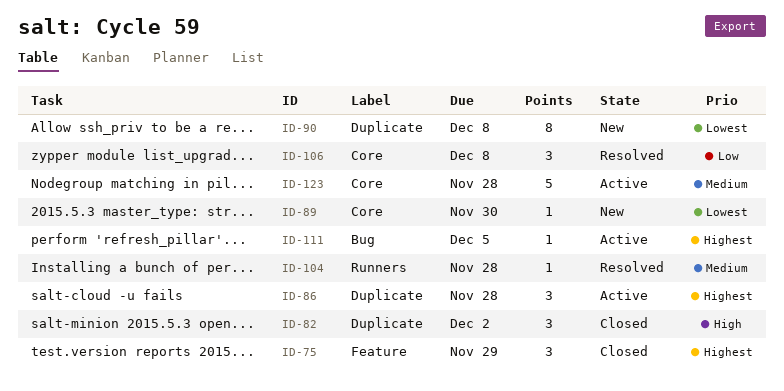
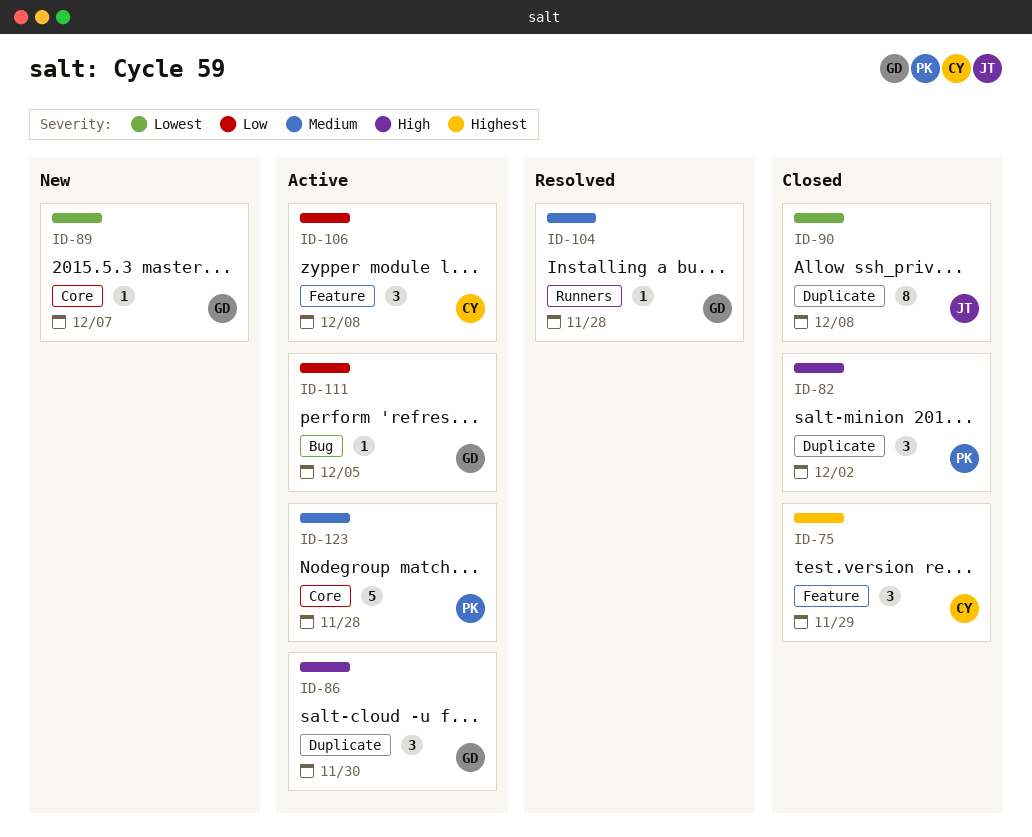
ID-86, priority: Highest -> High
ID-86, due: Nov 28 -> Nov 30
ID-89, due: Nov 30 -> Dec 7
ID-90, status: New -> Closed
ID-106, status: Resolved -> Active
ID-106, label: Core -> Feature
ID-111, priority: Highest -> Low

